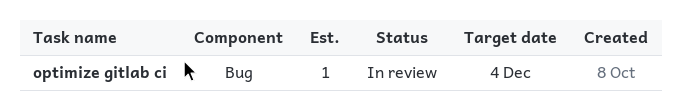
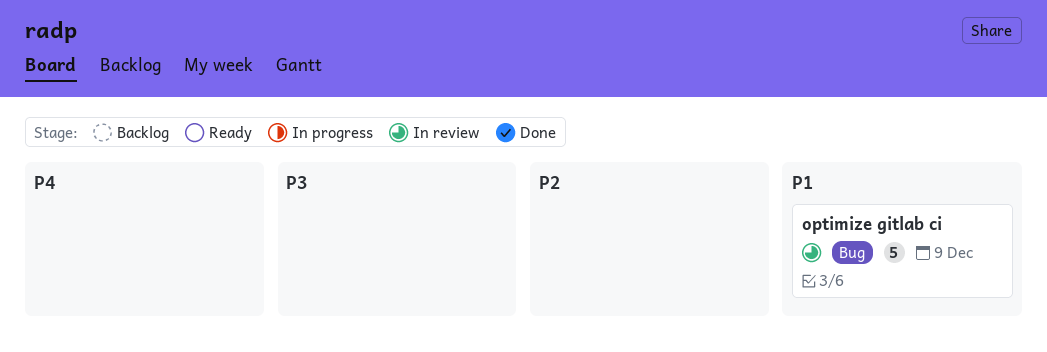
optimize gitlab ci, estimate: 1 -> 5
optimize gitlab ci, due: Dec 4 -> Dec 9

